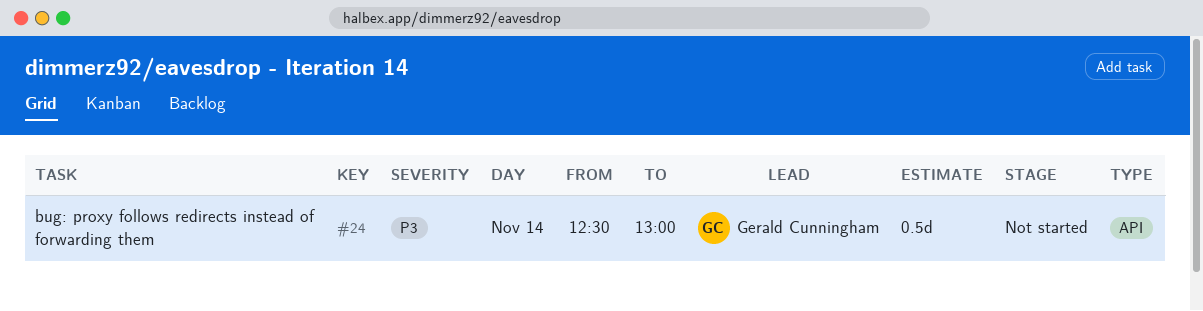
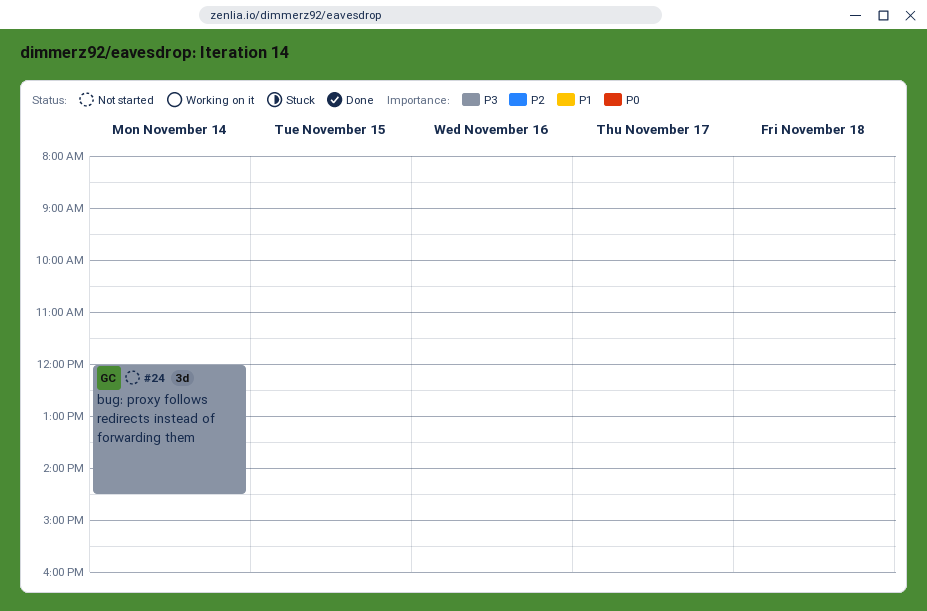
#24, estimate: 0.5d -> 3d
#24, begins: 12:30 -> 12:00
#24, ends: 13:00 -> 14:30

